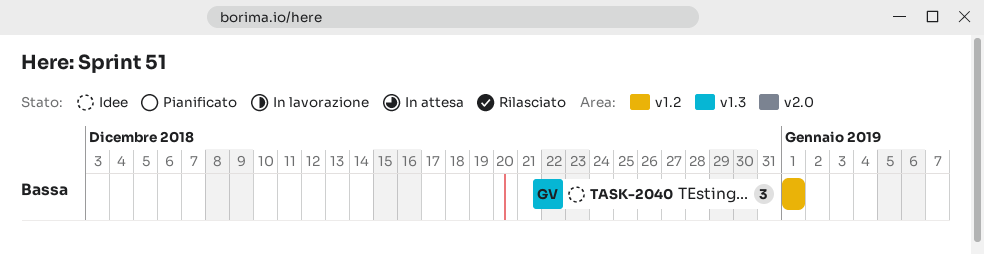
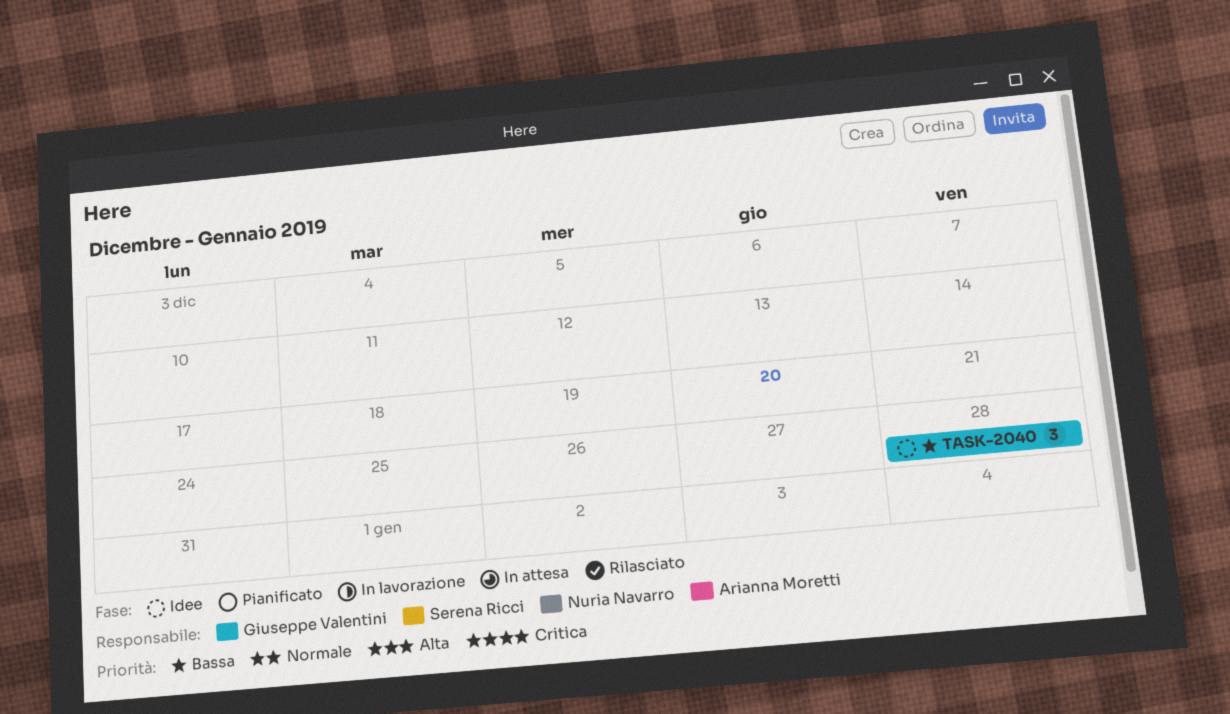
TASK-2040, start: Jan 1 -> Dec 28
TASK-2040, due: Jan 1 -> Dec 28

